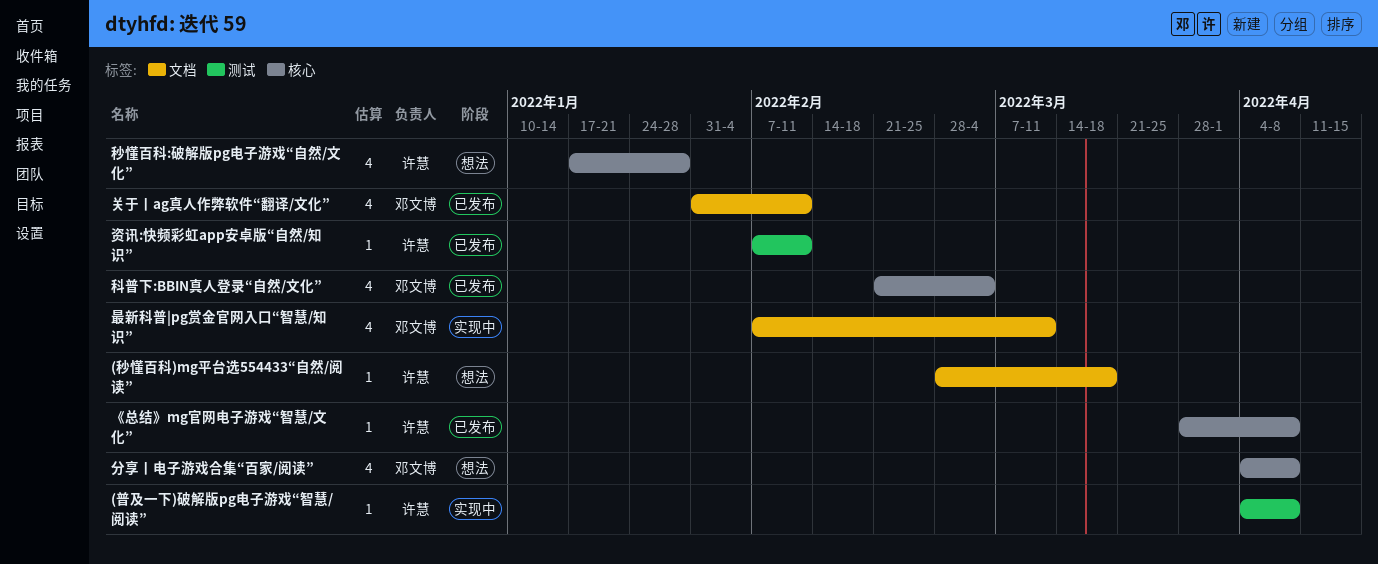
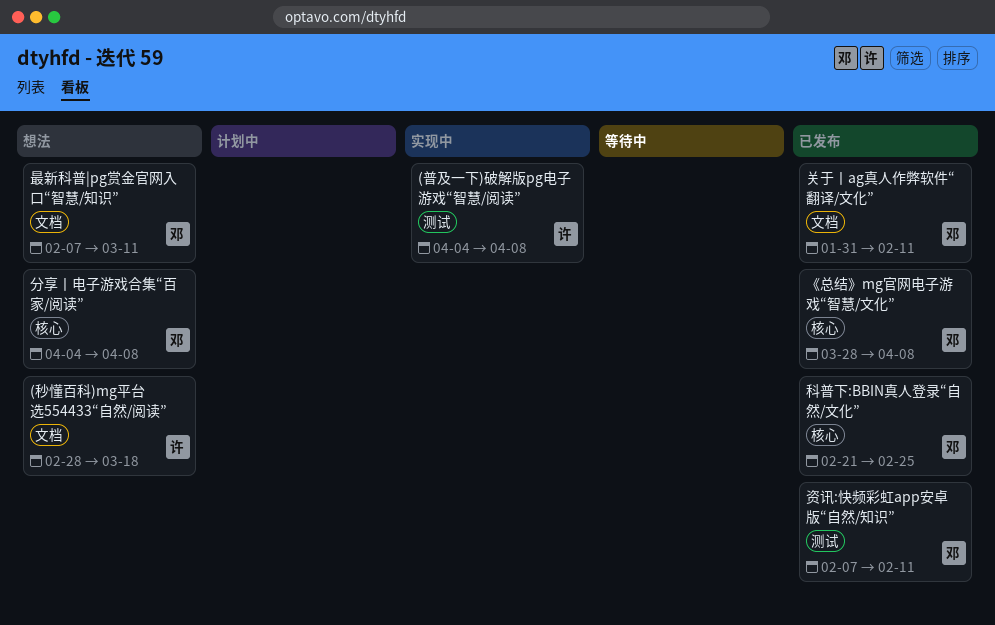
《总结》mg官网电子游戏“智慧/文化”, owner: 许慧 -> 邓文博
最新科普|pg赏金官网入口“智慧/知识”, status: 实现中 -> 想法
科普下:BBIN真人登录“自然/文化”, due: Mar 4 -> Feb 25
秒懂百科:破解版pg电子游戏“自然/文化”: present -> none
资讯:快频彩虹app安卓版“自然/知识”, owner: 许慧 -> 邓文博

